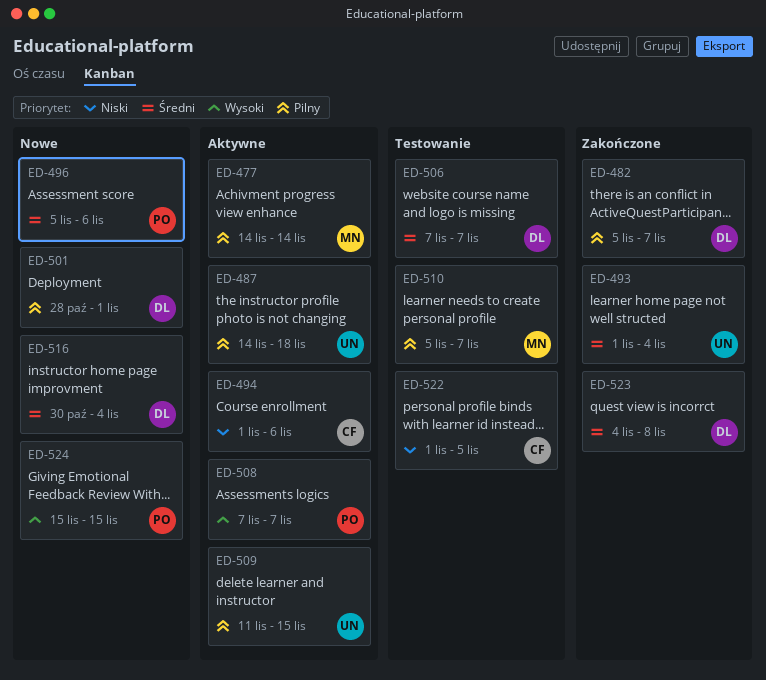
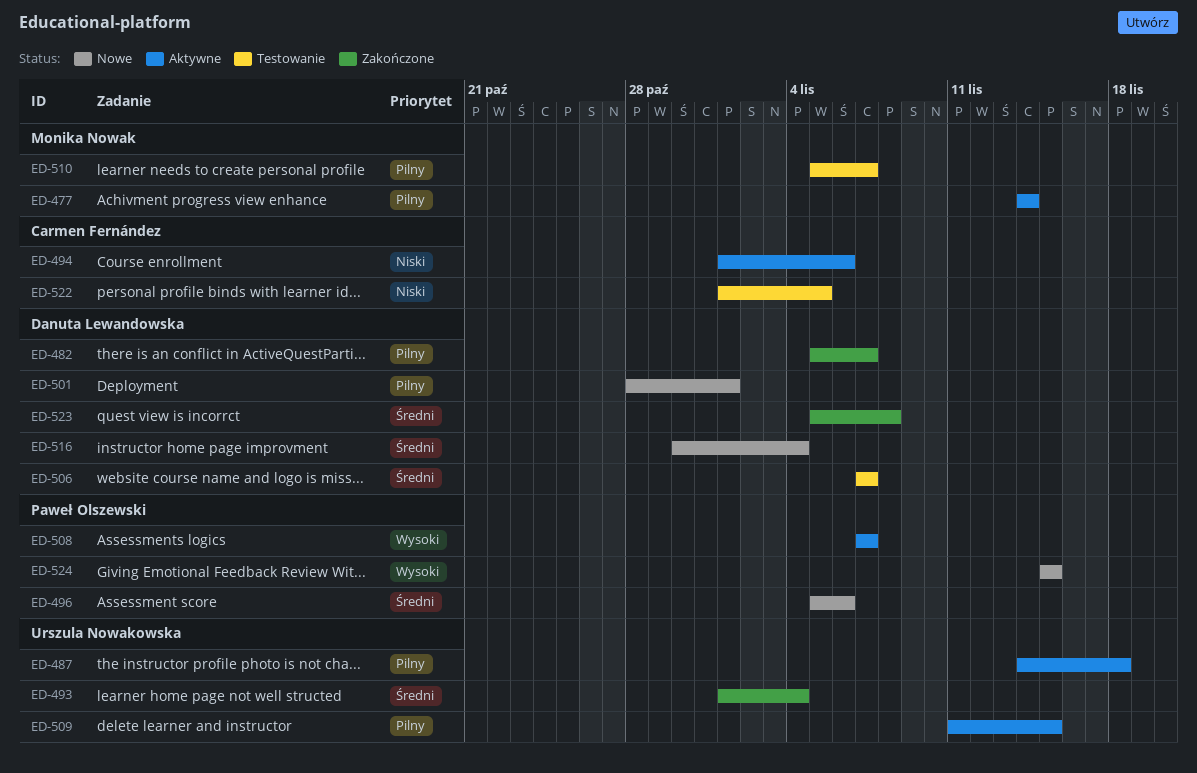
ED-523, start: Nov 4 -> Nov 5

